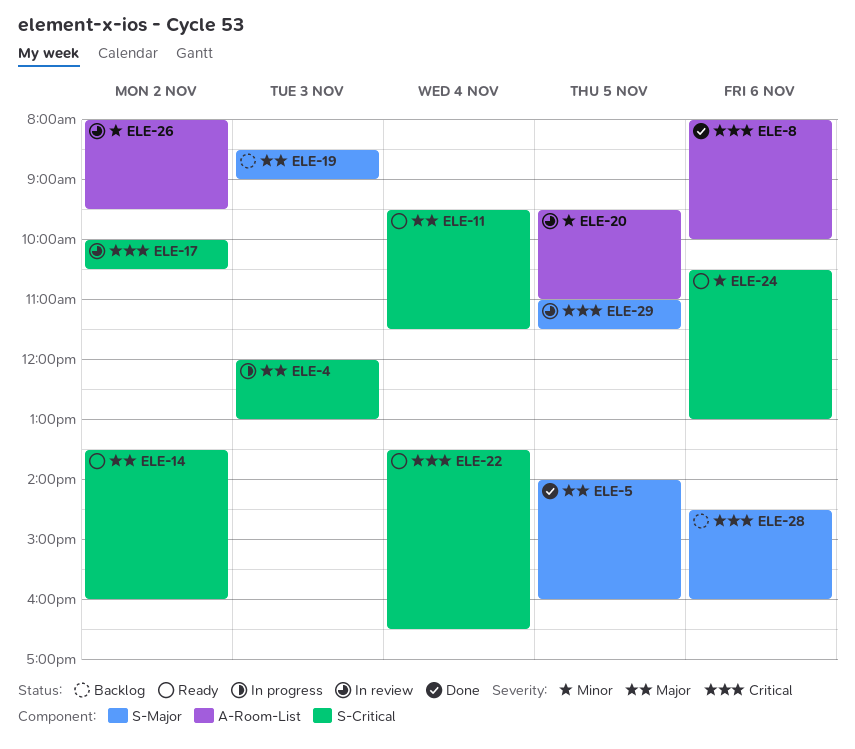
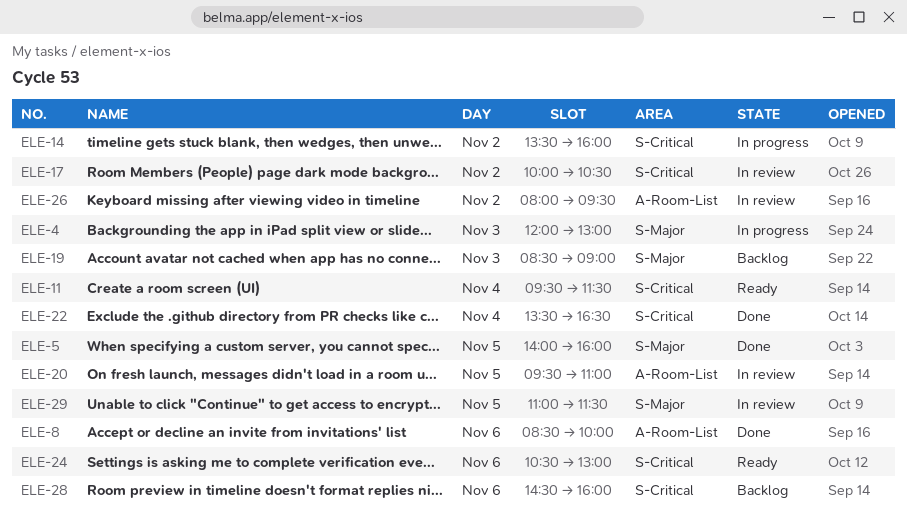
ELE-4, label: S-Critical -> S-Major
ELE-8, begins: 08:00 -> 08:30
ELE-14, status: Ready -> In progress
ELE-22, status: Ready -> Done
ELE-28, label: S-Major -> S-Critical

